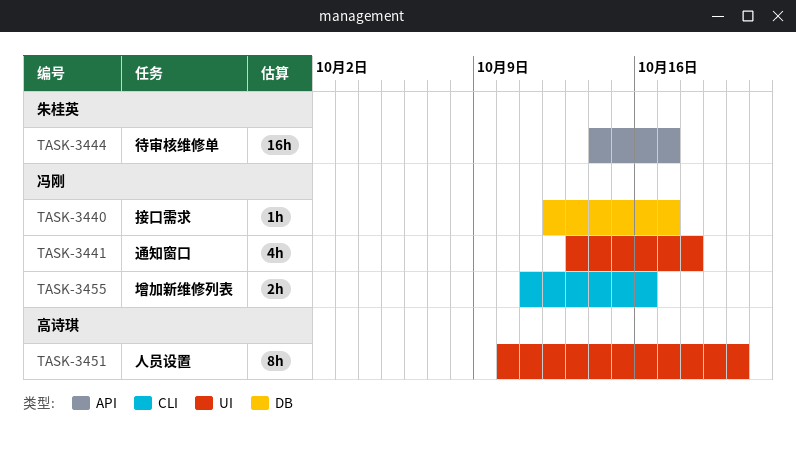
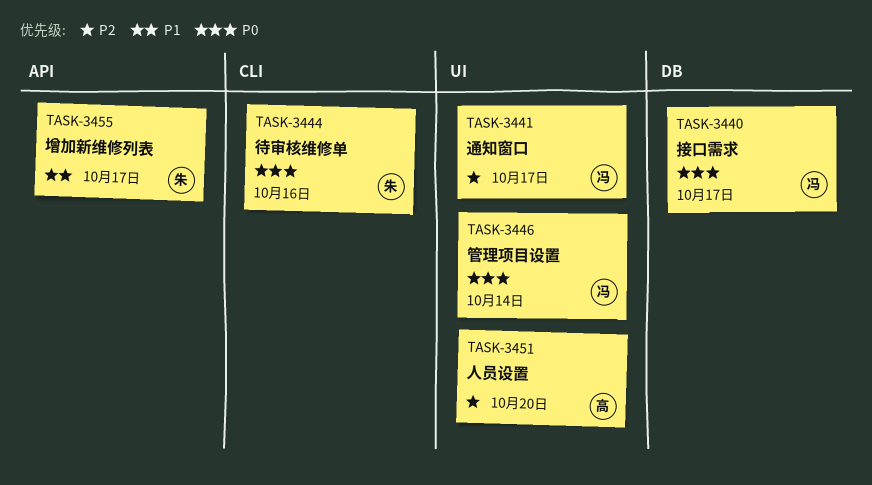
TASK-3441, due: Oct 18 -> Oct 17
TASK-3444, label: API -> CLI
TASK-3444, due: Oct 17 -> Oct 16
TASK-3446: none -> present
TASK-3455, owner: 冯刚 -> 朱桂英
TASK-3455, label: CLI -> API
TASK-3455, due: Oct 16 -> Oct 17

